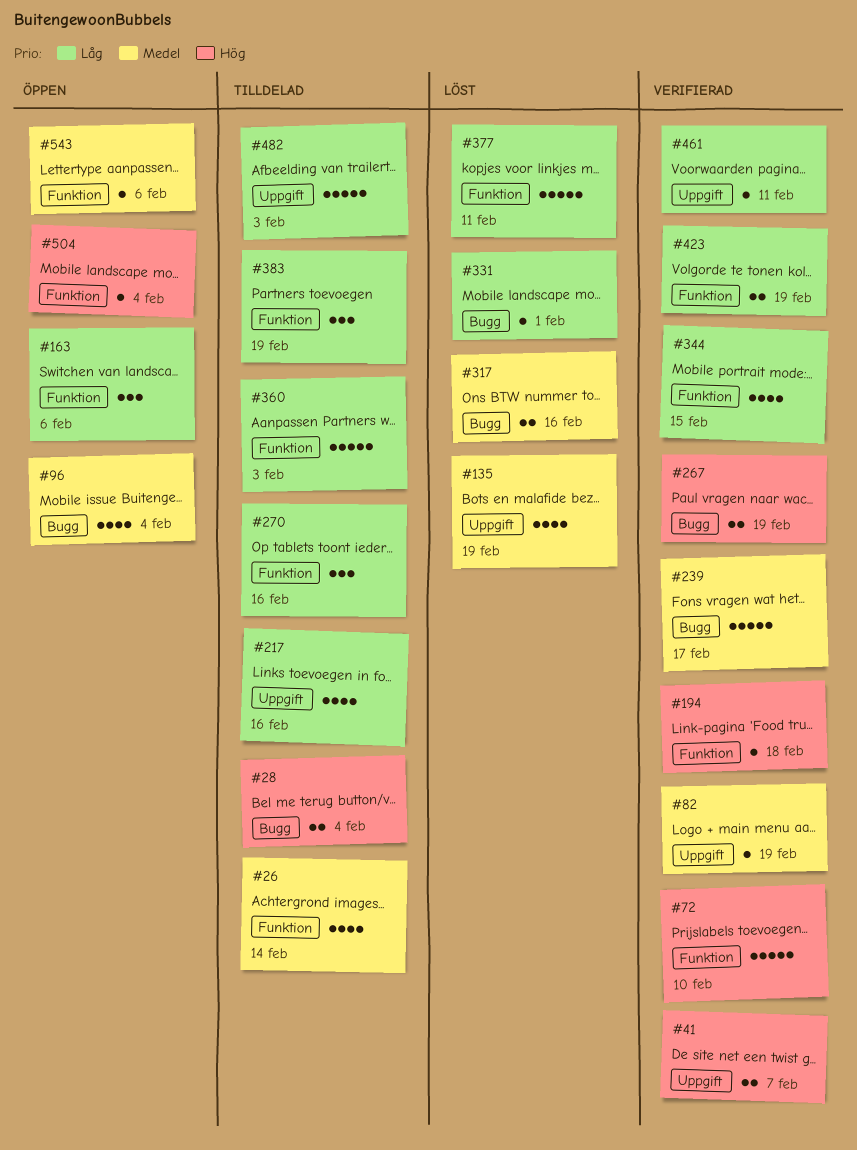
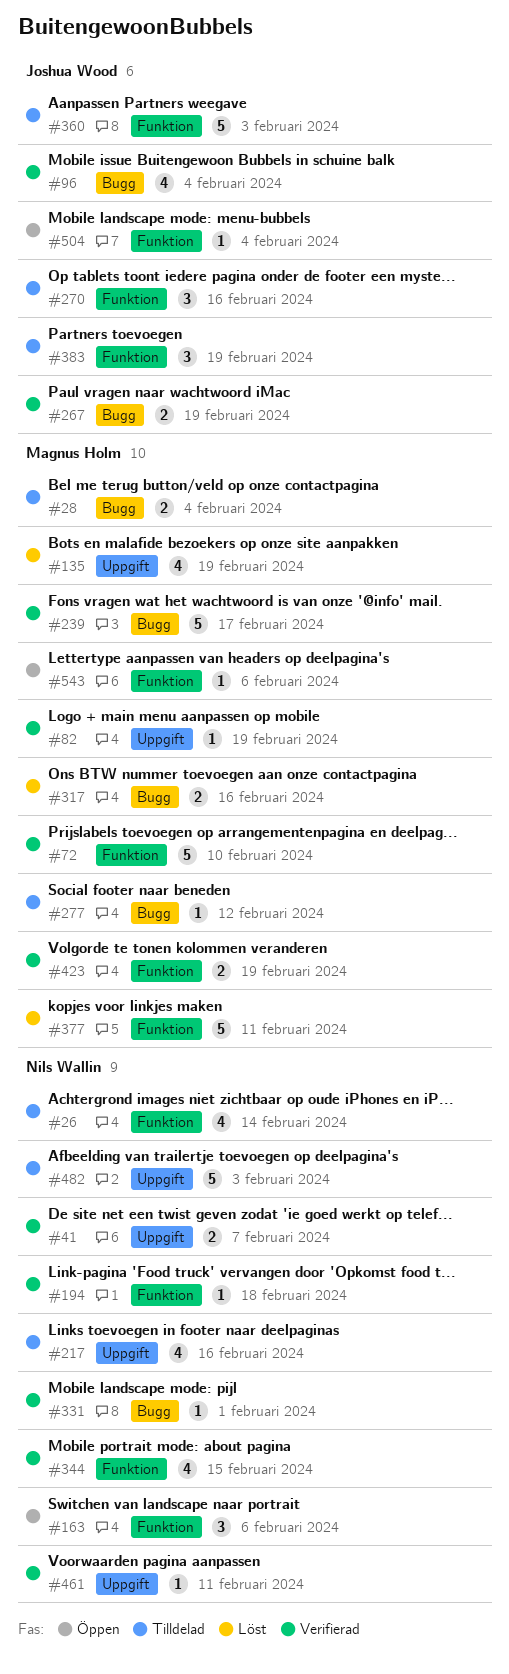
#96, status: Öppen -> Verifierad
#277: none -> present
#331, status: Löst -> Verifierad

